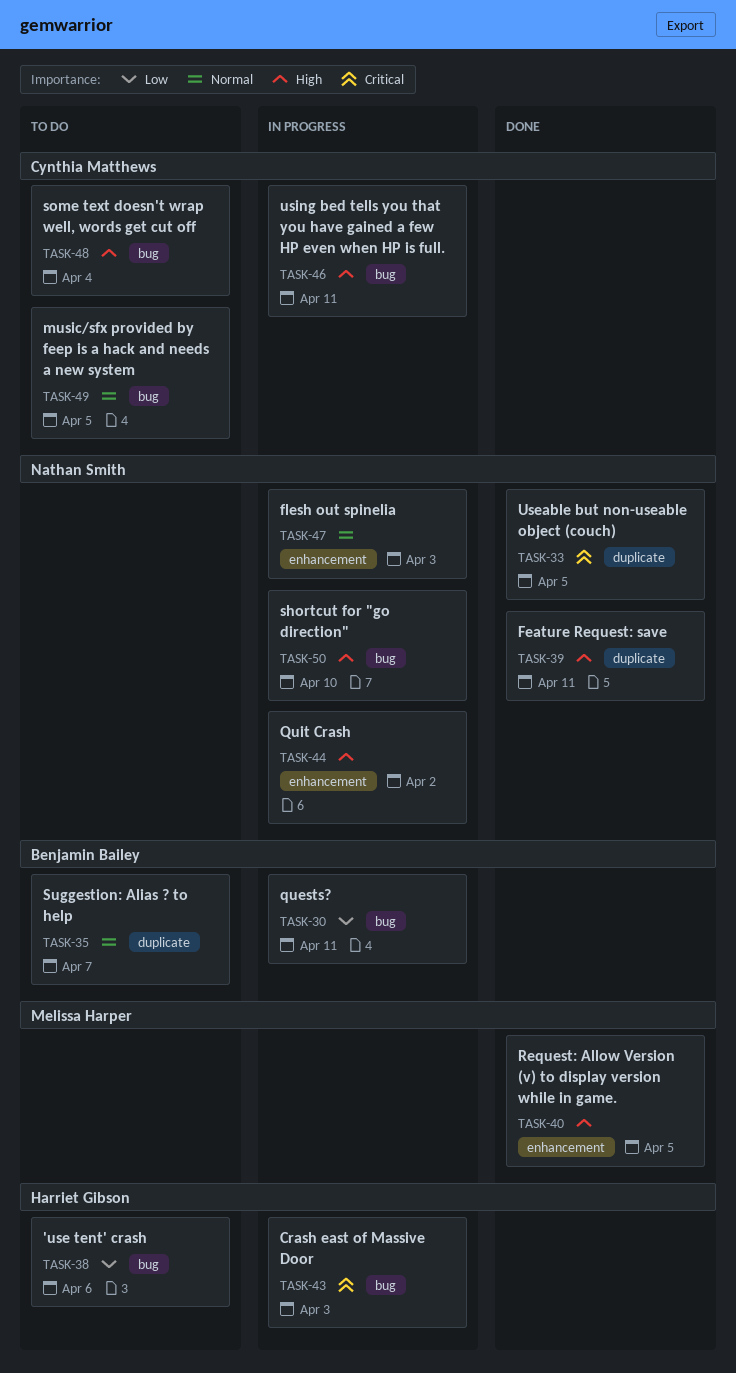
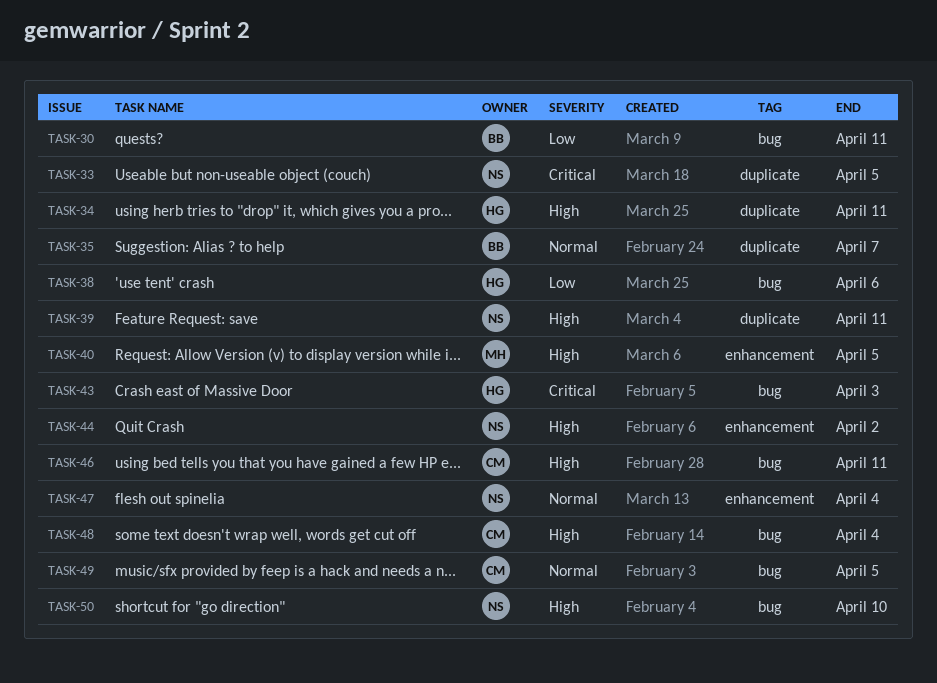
TASK-34: none -> present
TASK-47, due: Apr 3 -> Apr 4

